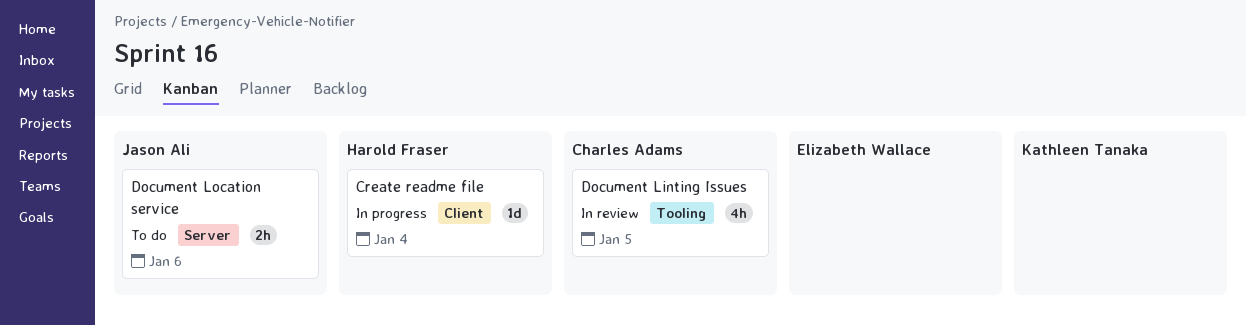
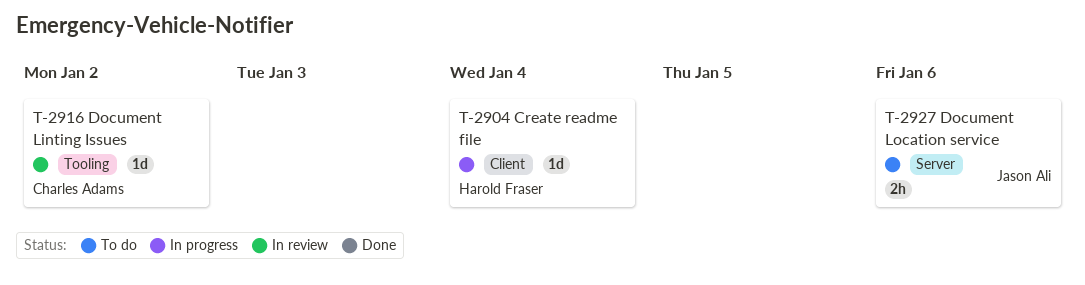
Document Linting Issues, estimate: 4h -> 1d
Document Linting Issues, due: Jan 5 -> Jan 2

